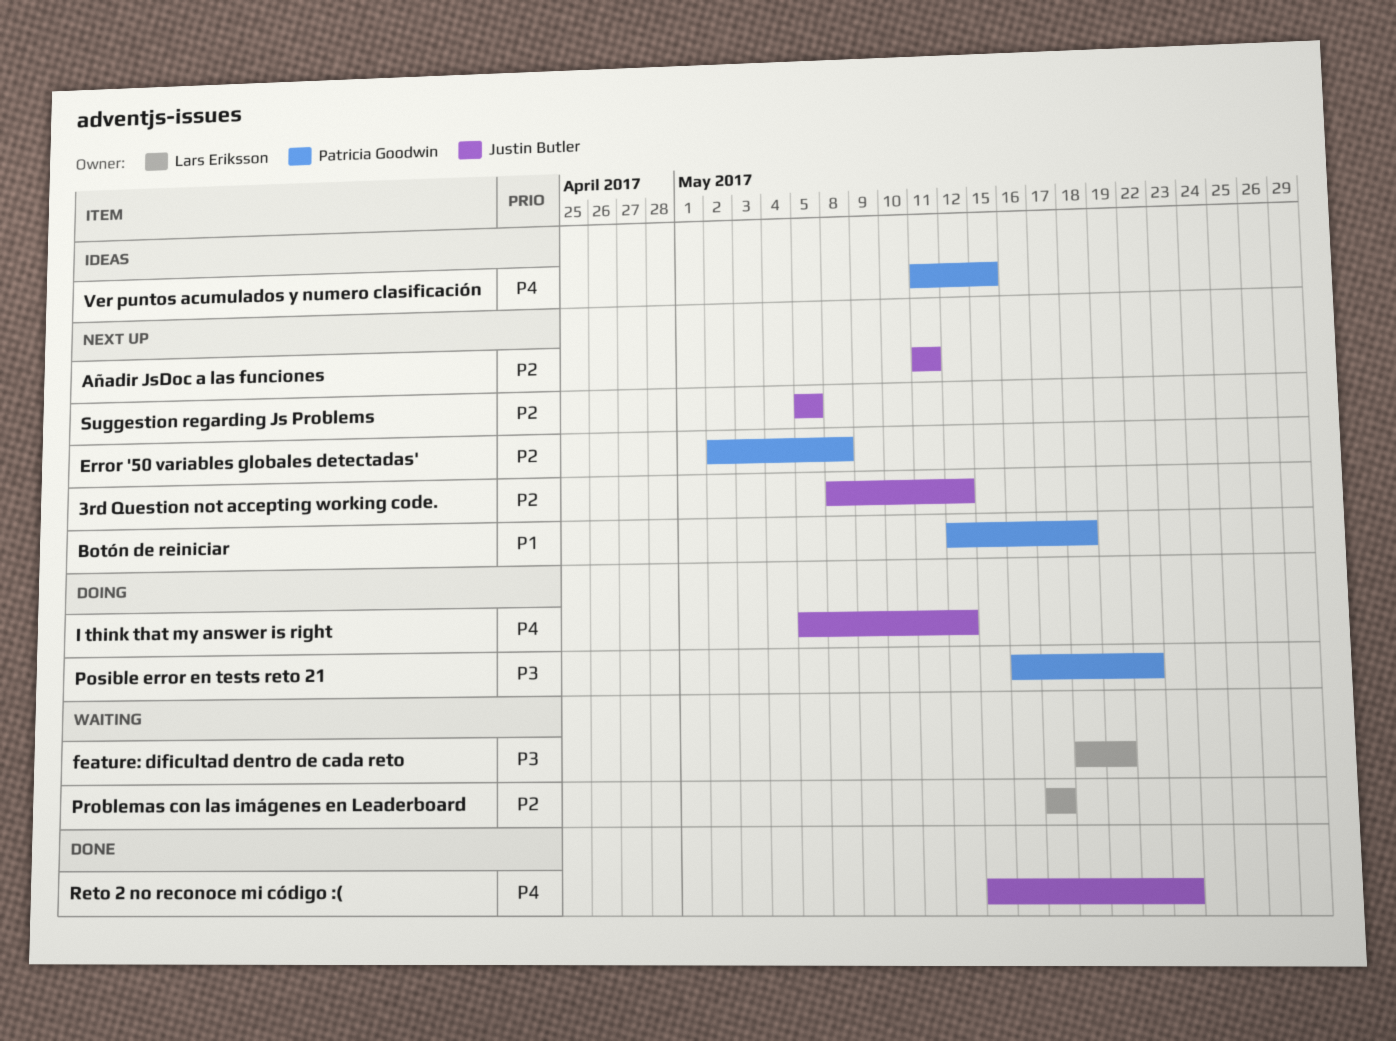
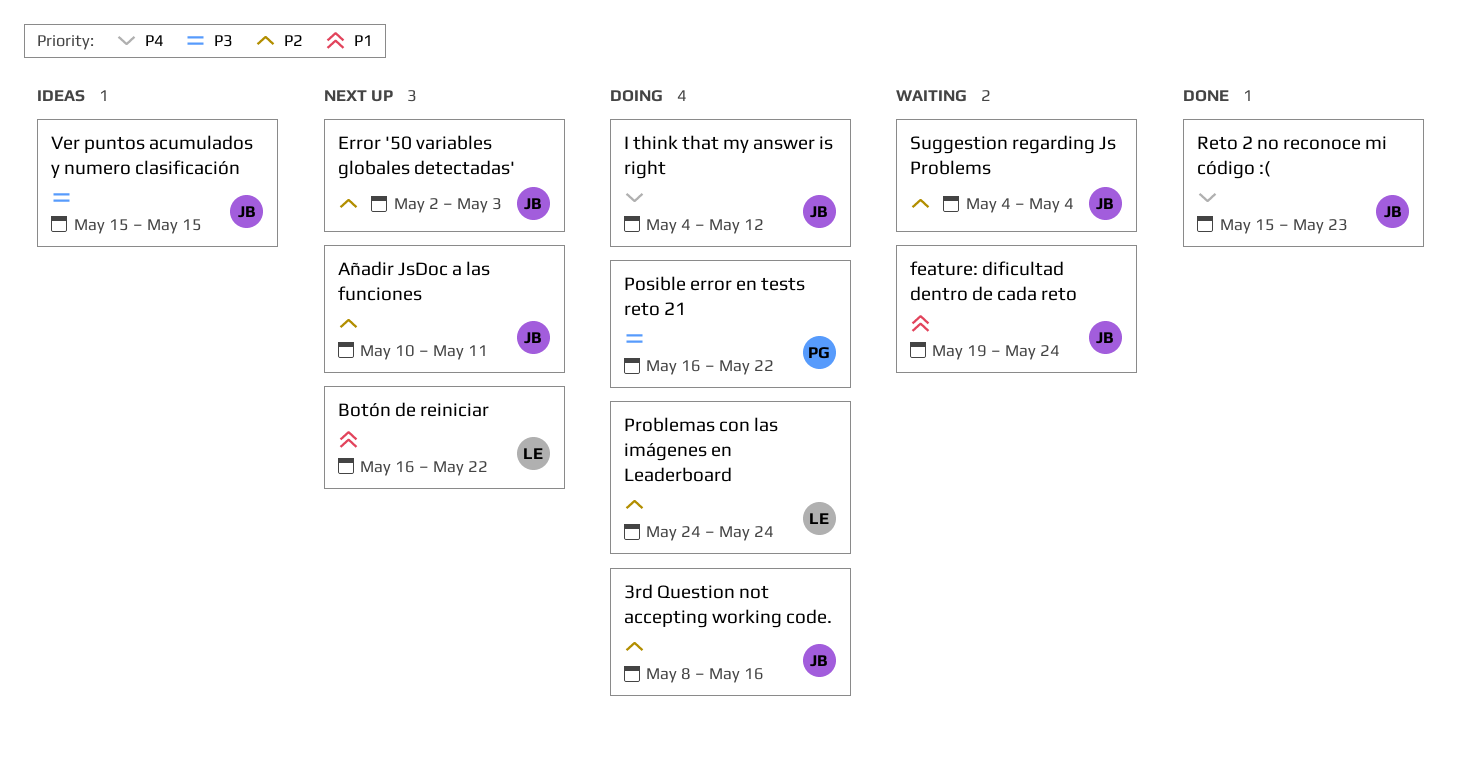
3rd Question not accepting working code., status: Next up -> Doing
3rd Question not accepting working code., due: May 12 -> May 16
Añadir JsDoc a las funciones, start: May 11 -> May 10
Botón de reiniciar, owner: Patricia Goodwin -> Lars Eriksson
Botón de reiniciar, start: May 12 -> May 16
Botón de reiniciar, due: May 18 -> May 22
Error '50 variables globales detectadas', owner: Patricia Goodwin -> Justin Butler
Error '50 variables globales detectadas', due: May 8 -> May 3
feature: dificultad dentro de cada reto, owner: Lars Eriksson -> Justin Butler
feature: dificultad dentro de cada reto, priority: P3 -> P1
feature: dificultad dentro de cada reto, start: May 18 -> May 19
feature: dificultad dentro de cada reto, due: May 19 -> May 24
I think that my answer is right, start: May 5 -> May 4
Problemas con las imágenes en Leaderboard, status: Waiting -> Doing
Problemas con las imágenes en Leaderboard, start: May 17 -> May 24
Problemas con las imágenes en Leaderboard, due: May 17 -> May 24
Suggestion regarding Js Problems, status: Next up -> Waiting
Suggestion regarding Js Problems, start: May 5 -> May 4
Suggestion regarding Js Problems, due: May 5 -> May 4
Ver puntos acumulados y numero clasificación, owner: Patricia Goodwin -> Justin Butler
Ver puntos acumulados y numero clasificación, priority: P4 -> P3
Ver puntos acumulados y numero clasificación, start: May 11 -> May 15

